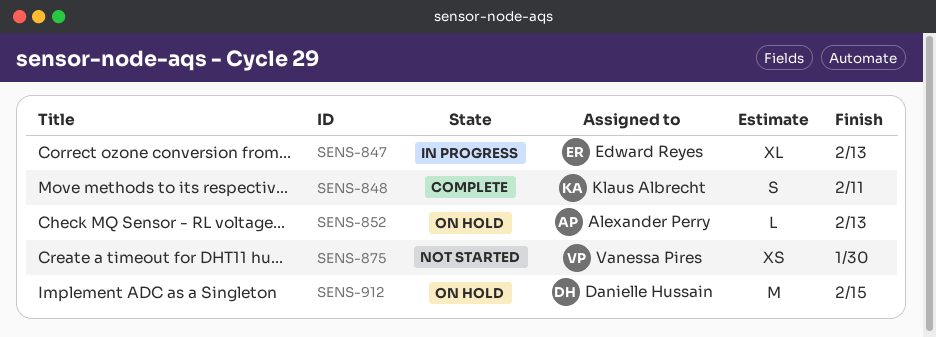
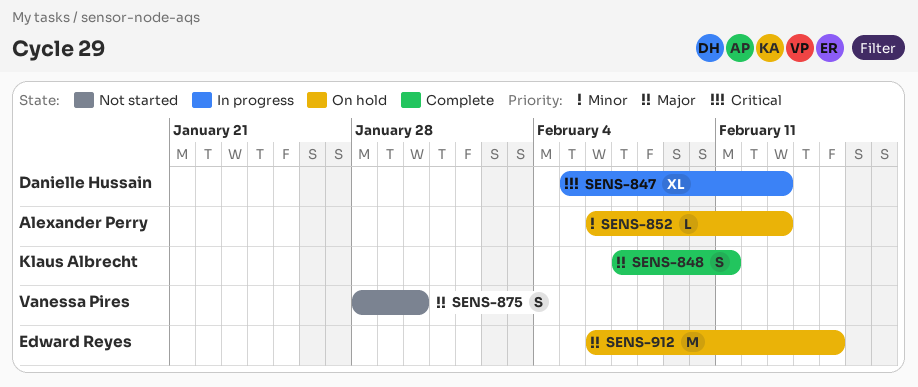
SENS-847, owner: Edward Reyes -> Danielle Hussain
SENS-875, estimate: XS -> S
SENS-912, owner: Danielle Hussain -> Edward Reyes

